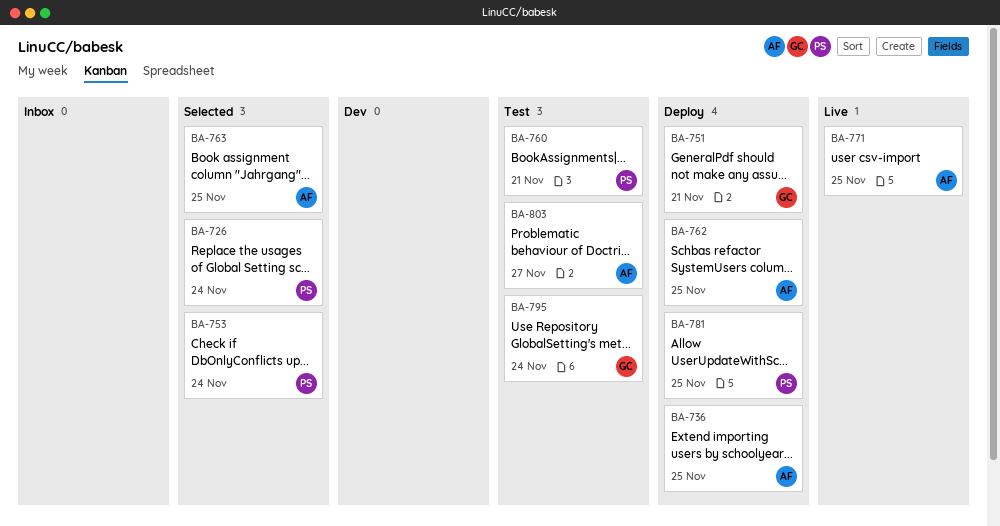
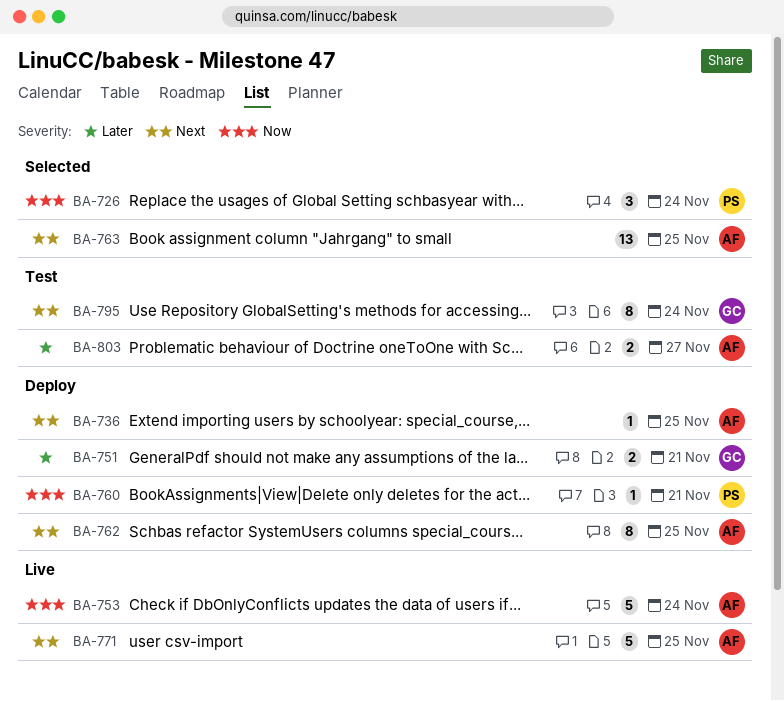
BA-753, status: Selected -> Live
BA-753, owner: PS -> AF
BA-760, status: Test -> Deploy
BA-781: present -> none

